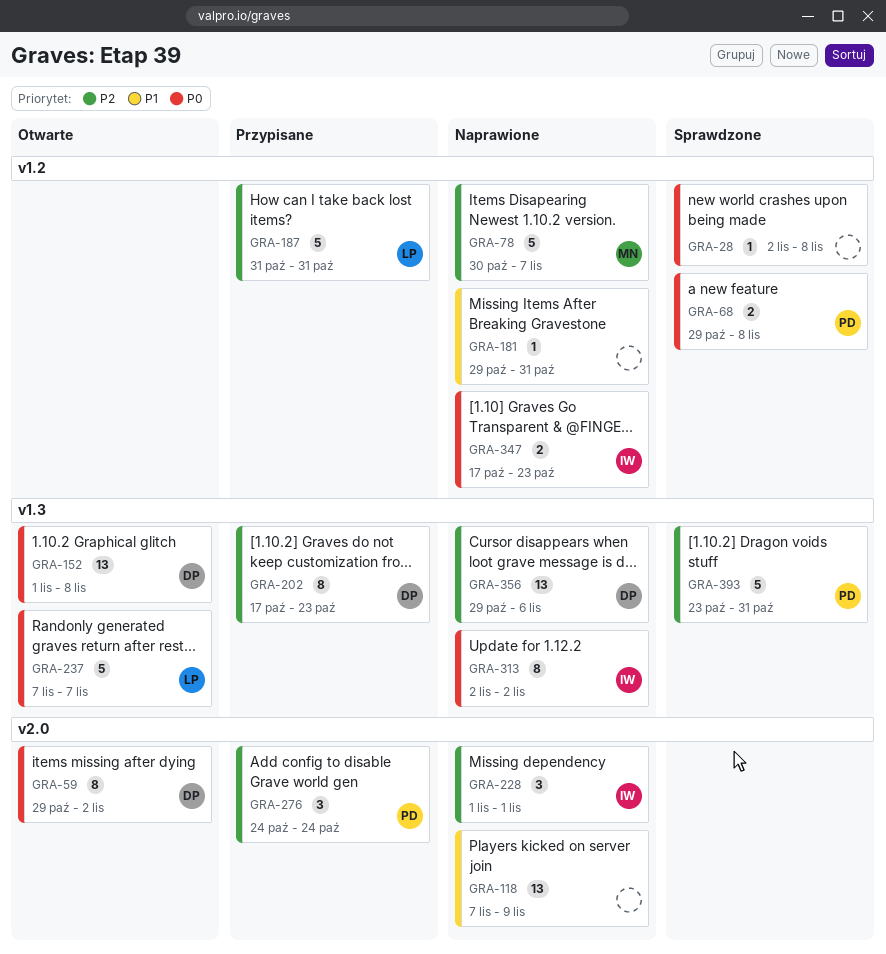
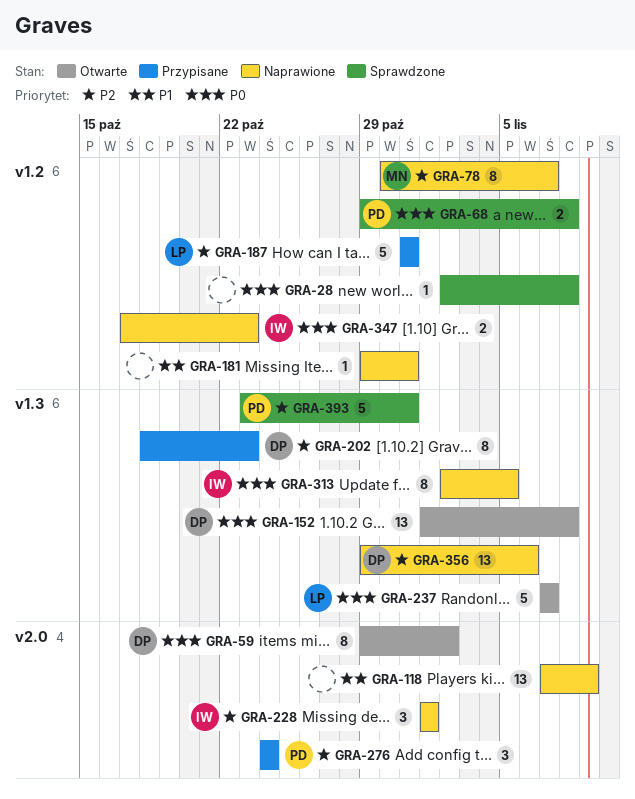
GRA-78, estimate: 5 -> 8
GRA-202, start: Oct 17 -> Oct 18
GRA-313, due: Nov 2 -> Nov 5

